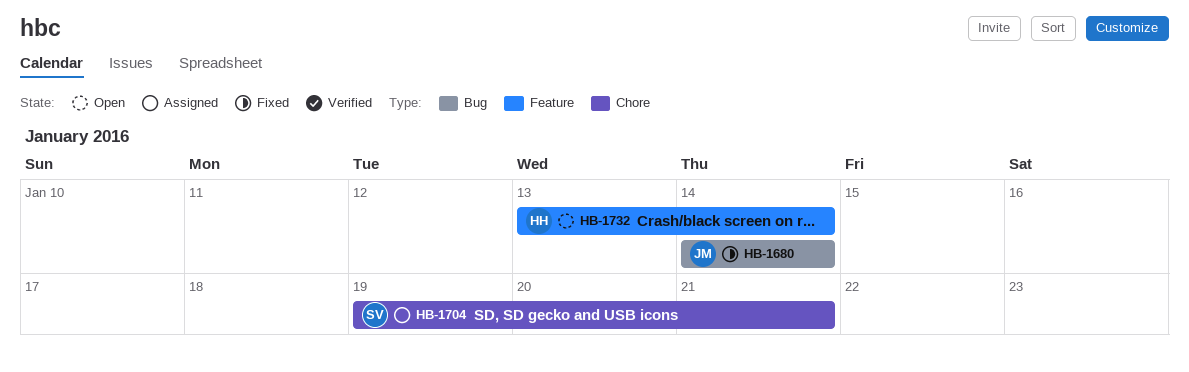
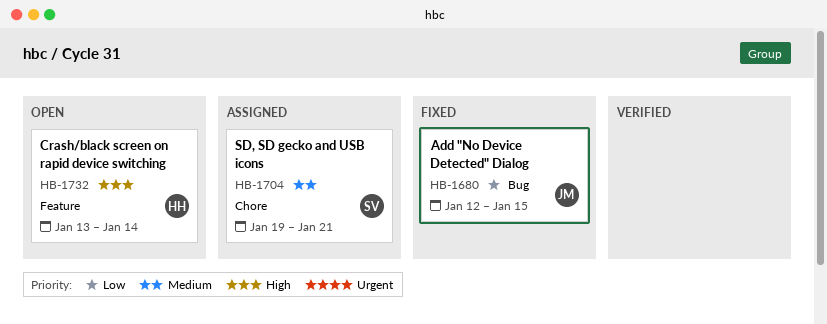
HB-1680, start: Jan 14 -> Jan 12
HB-1680, due: Jan 14 -> Jan 15

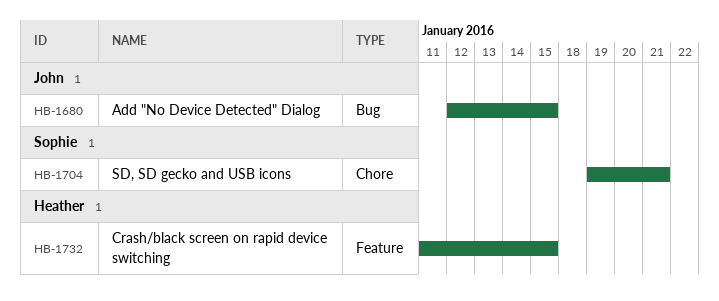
HB-1732, start: Jan 13 -> Jan 11
HB-1732, due: Jan 14 -> Jan 15

